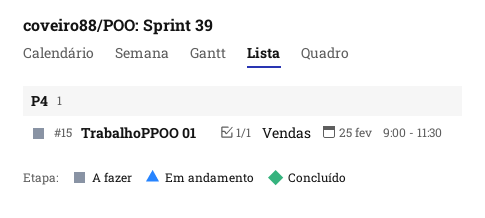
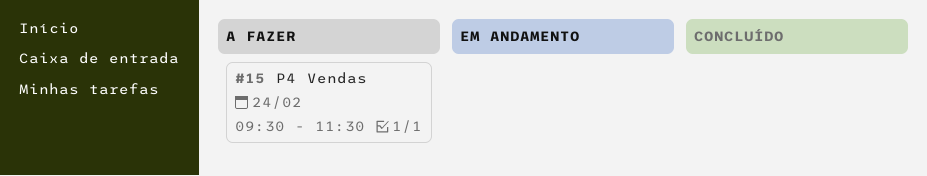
#15, day: Feb 25 -> Feb 24
#15, begins: 09:00 -> 09:30

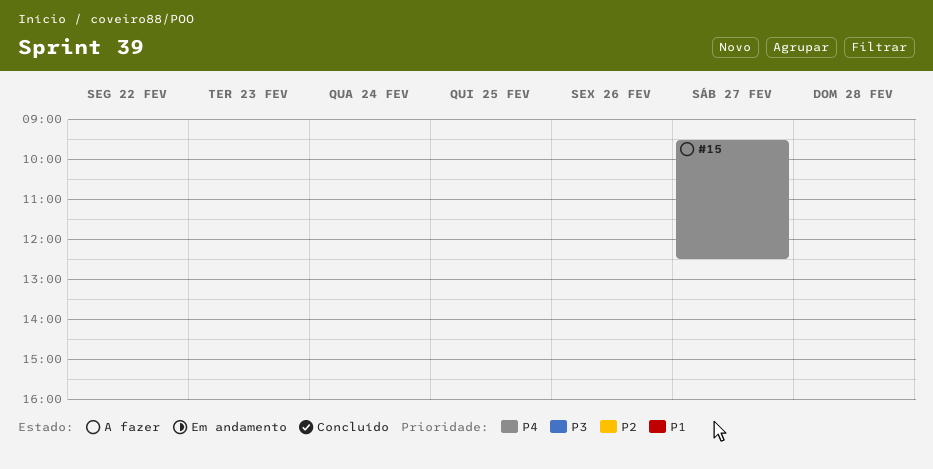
#15, day: Feb 24 -> Feb 27
#15, ends: 11:30 -> 12:30

